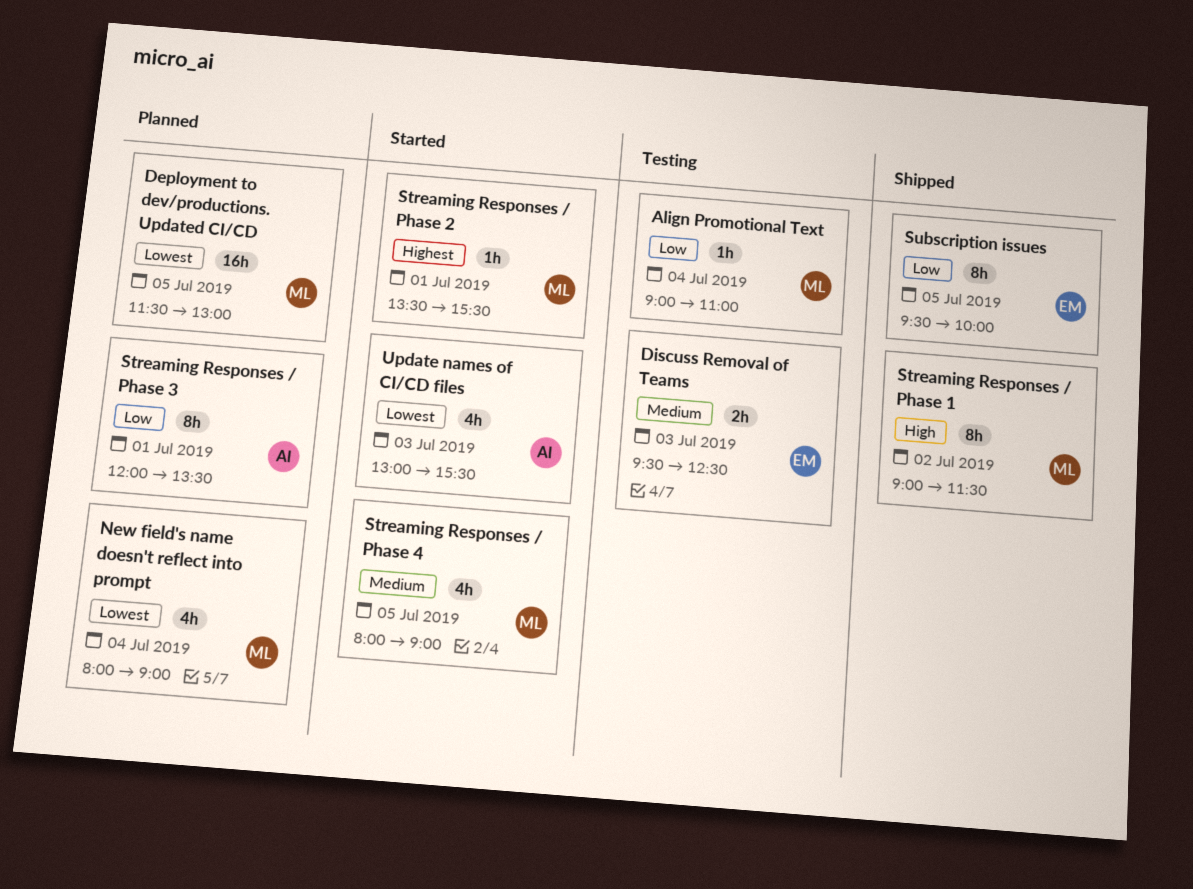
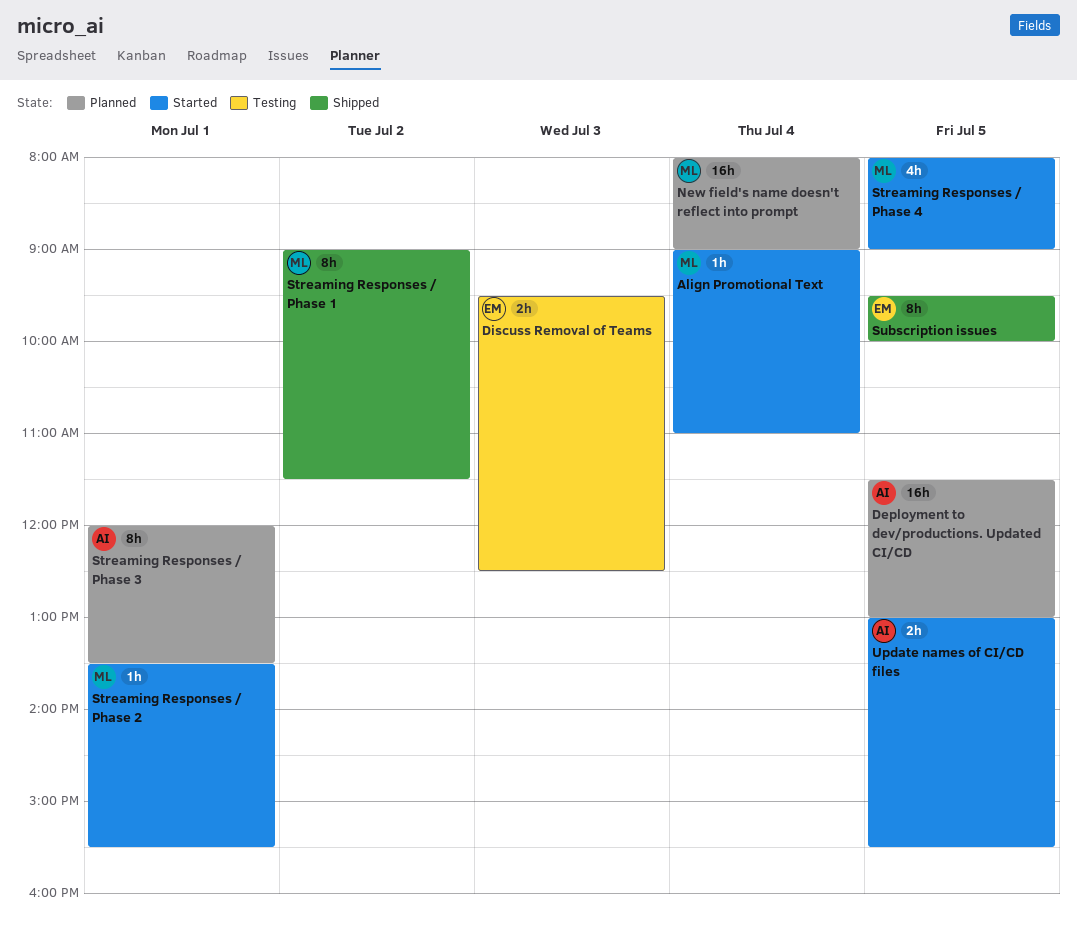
Align Promotional Text, status: Testing -> Started
Deployment to dev/productions. Updated CI/CD, owner: ML -> AI
New field's name doesn't reflect into prompt, estimate: 4h -> 16h
Update names of CI/CD files, estimate: 4h -> 2h
Update names of CI/CD files, day: Jul 3 -> Jul 5

